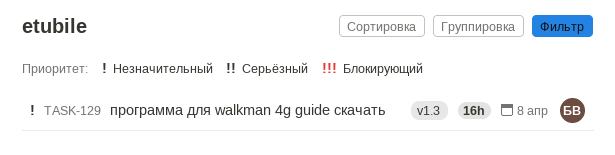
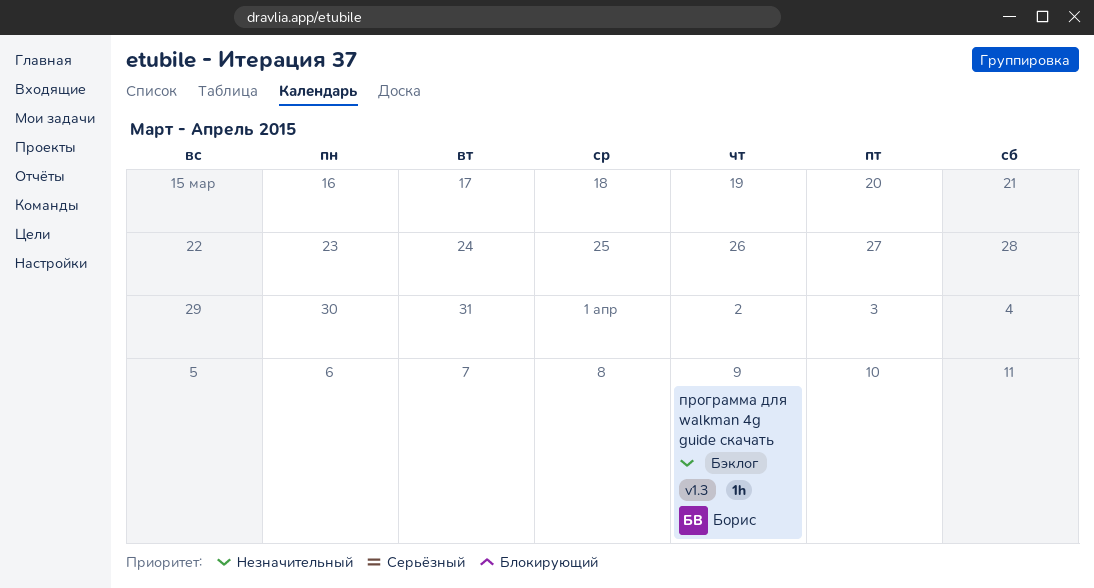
программа для walkman 4g guide скачать, estimate: 16h -> 1h
программа для walkman 4g guide скачать, due: Apr 8 -> Apr 9

